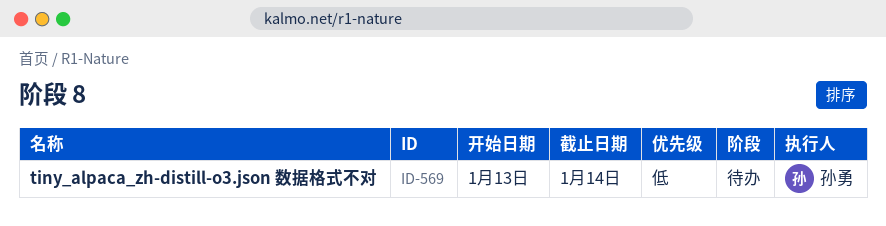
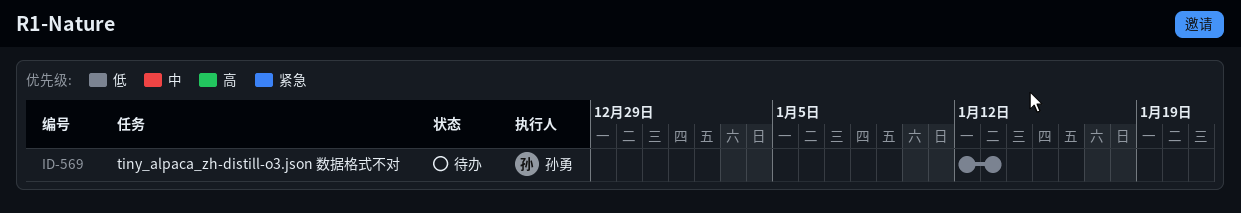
ID-569, start: Jan 13 -> Jan 12
ID-569, due: Jan 14 -> Jan 13

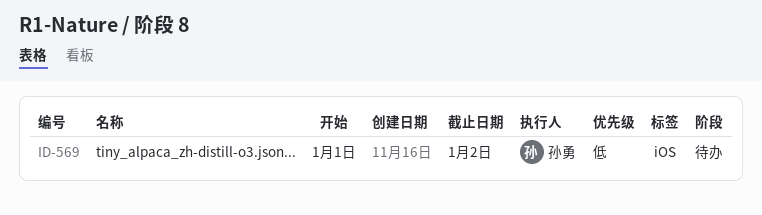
ID-569, start: Jan 12 -> Jan 1
ID-569, due: Jan 13 -> Jan 2

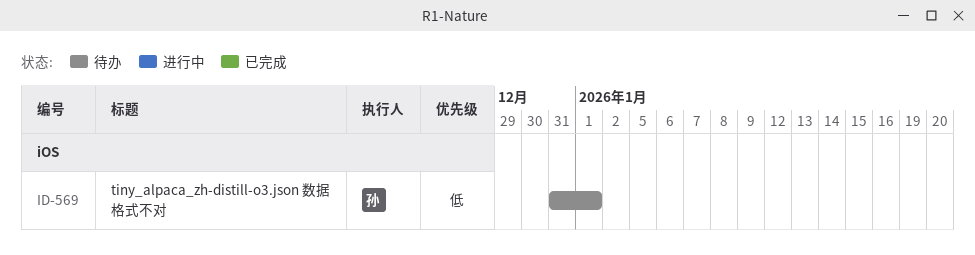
ID-569, start: Jan 1 -> Dec 31
ID-569, due: Jan 2 -> Jan 1

